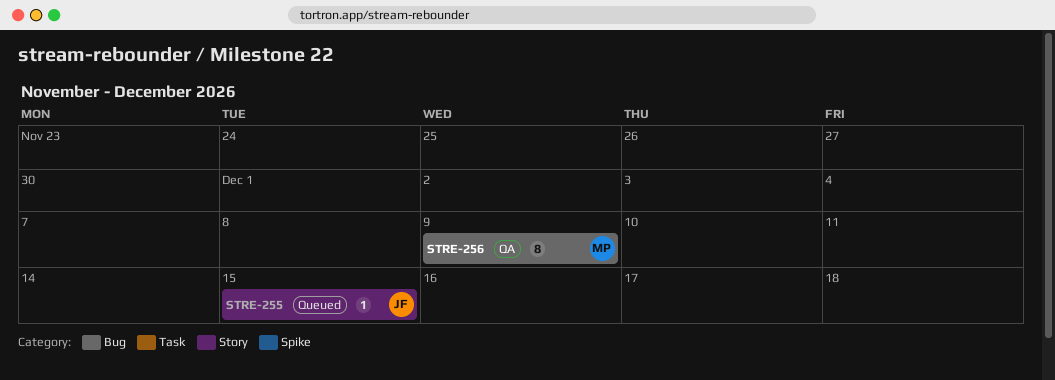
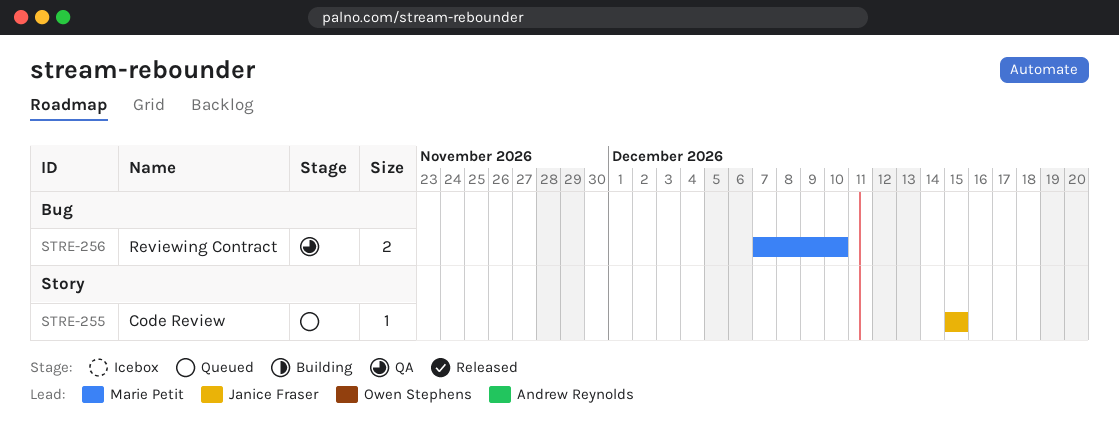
STRE-256, estimate: 8 -> 2
STRE-256, due: Dec 9 -> Dec 10

